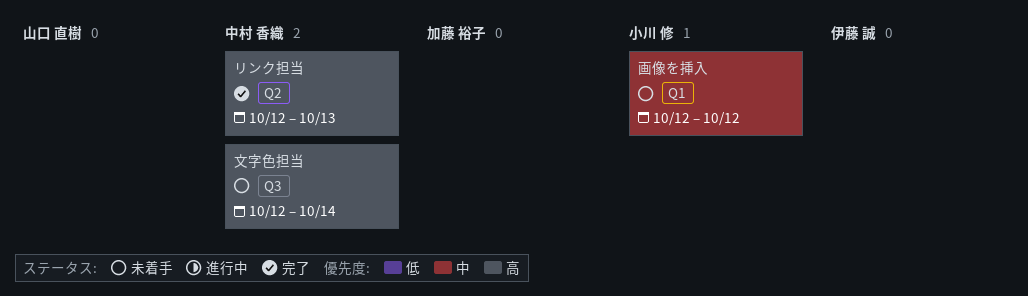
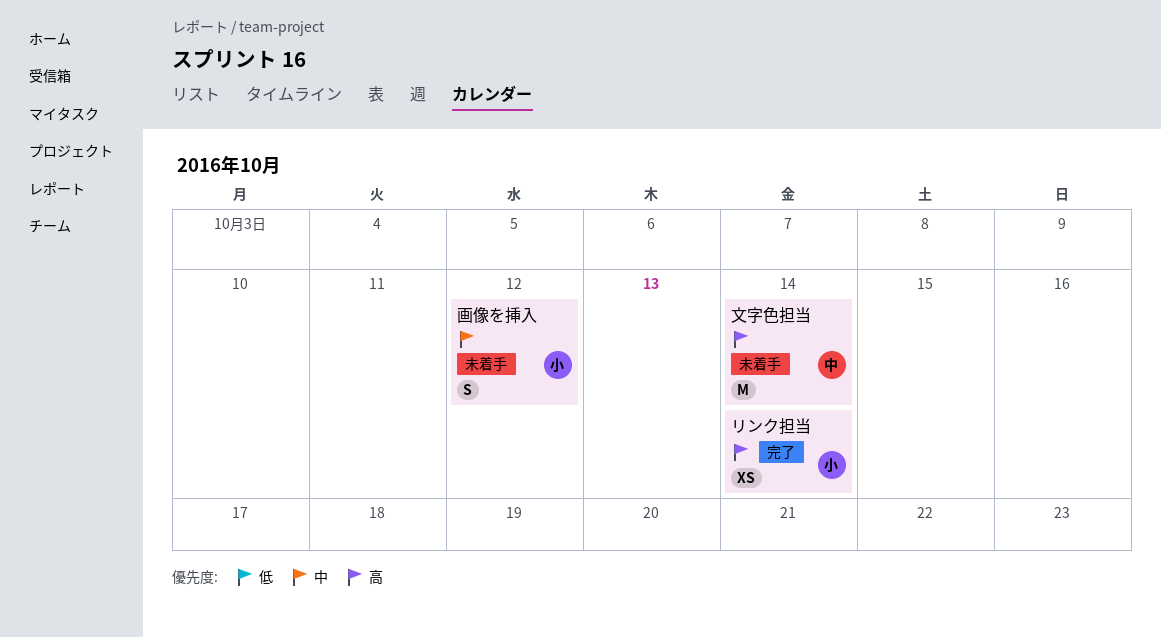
リンク担当, owner: 中村 香織 -> 小川 修
リンク担当, due: Oct 13 -> Oct 14

